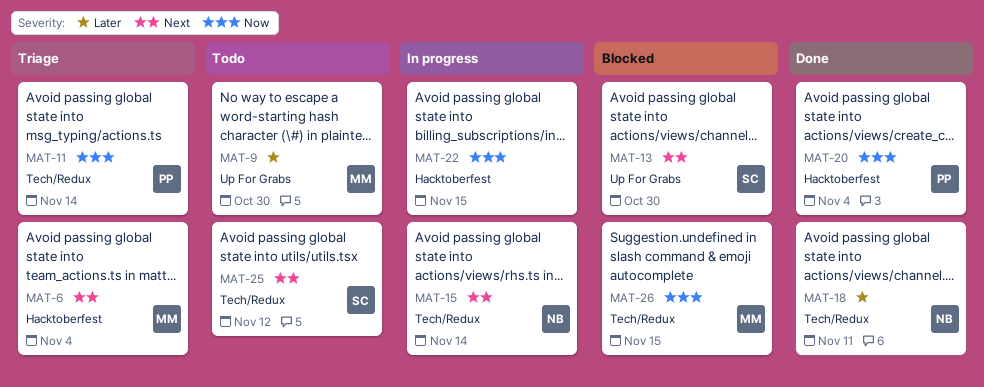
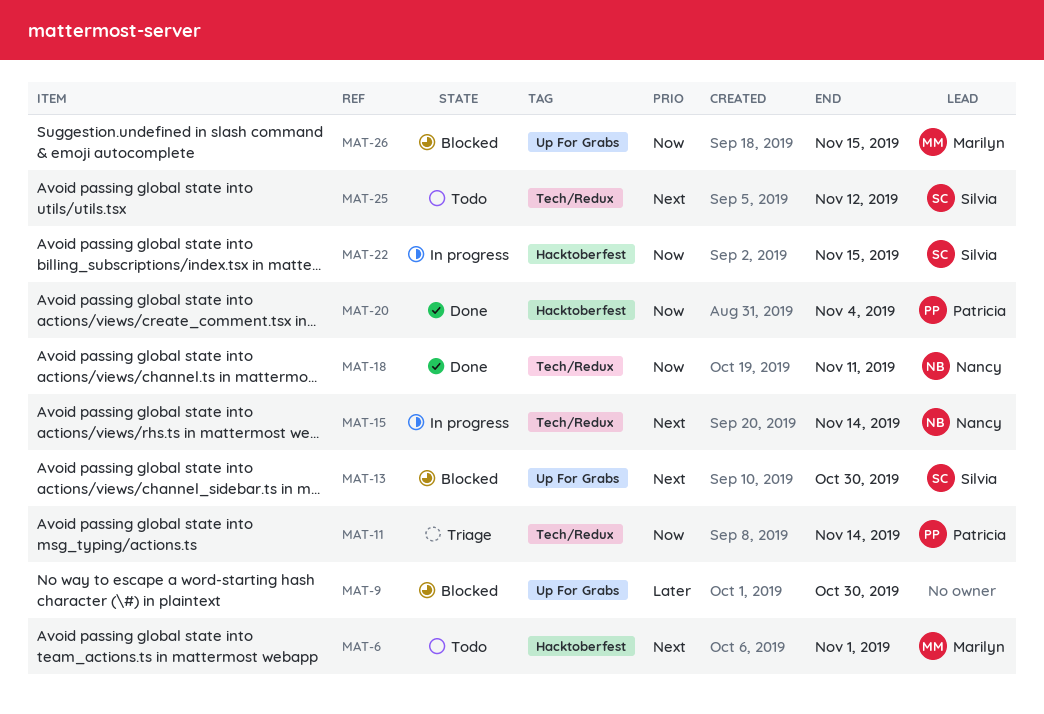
MAT-6, status: Triage -> Todo
MAT-6, due: Nov 4 -> Nov 1
MAT-9, status: Todo -> Blocked
MAT-9, owner: Marilyn -> none
MAT-18, priority: Later -> Now
MAT-22, owner: none -> Silvia
MAT-26, label: Tech/Redux -> Up For Grabs

